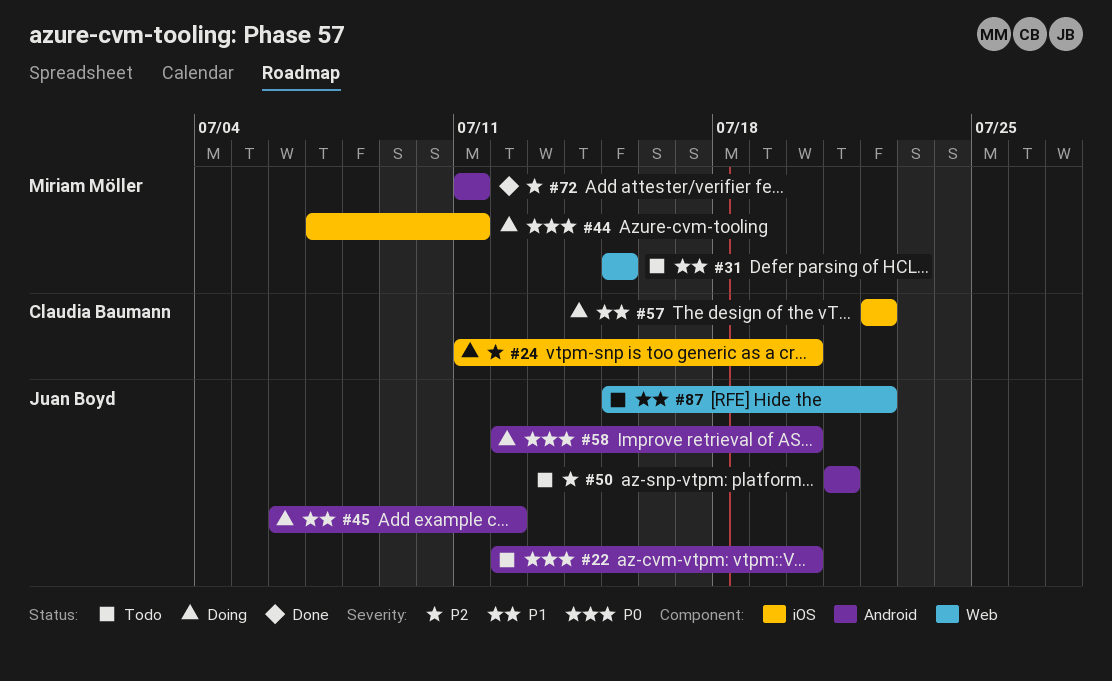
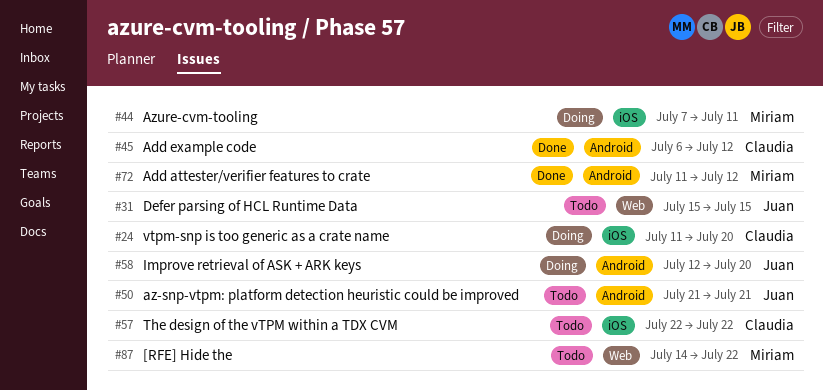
#22: present -> none
#31, owner: Miriam Möller -> Juan Boyd
#45, status: Doing -> Done
#45, owner: Juan Boyd -> Claudia Baumann
#57, status: Doing -> Todo
#72, due: Jul 11 -> Jul 12
#87, owner: Juan Boyd -> Miriam Möller
#87, start: Jul 15 -> Jul 14

